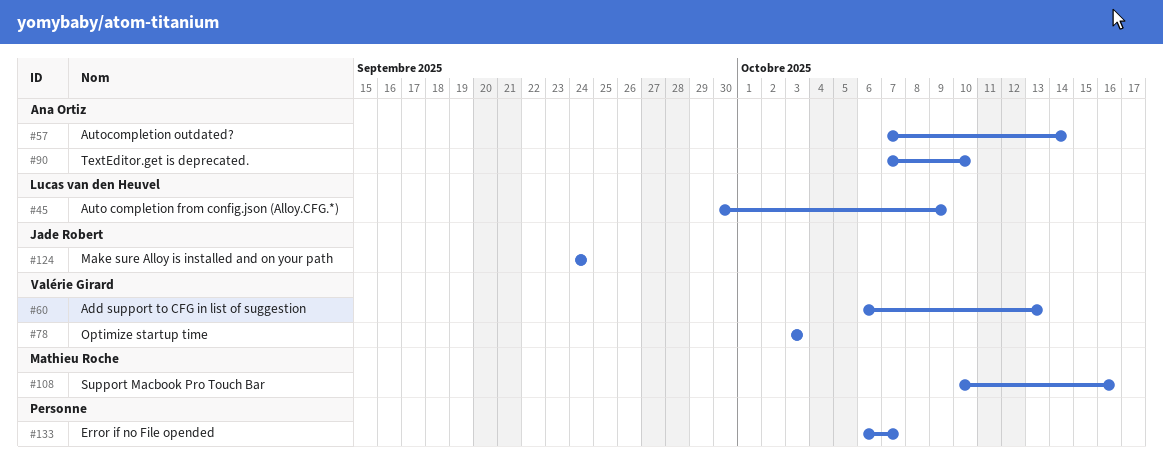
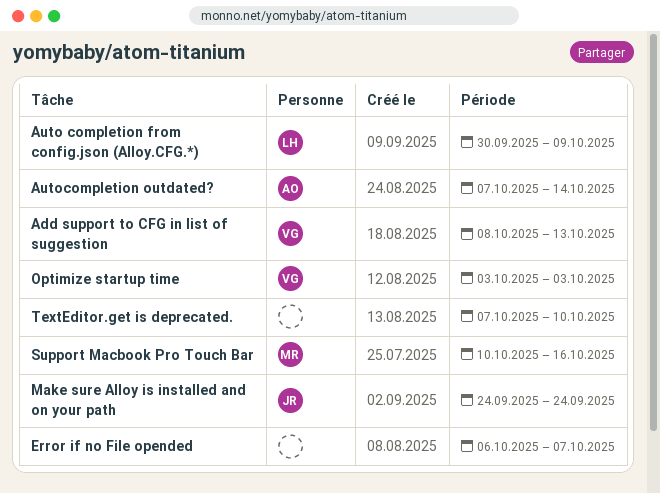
Add support to CFG in list of suggestion, start: Oct 6 -> Oct 8
TextEditor.get is deprecated., owner: Ana Ortiz -> none

